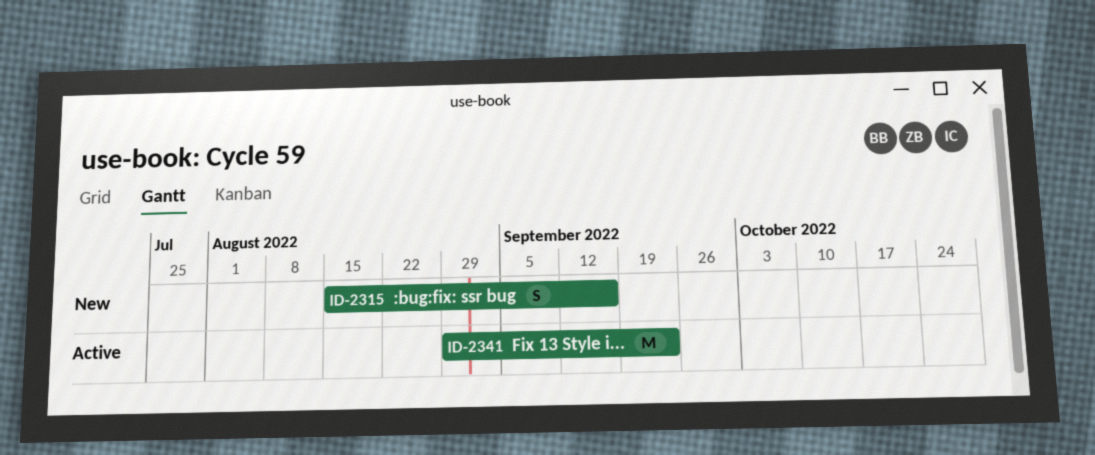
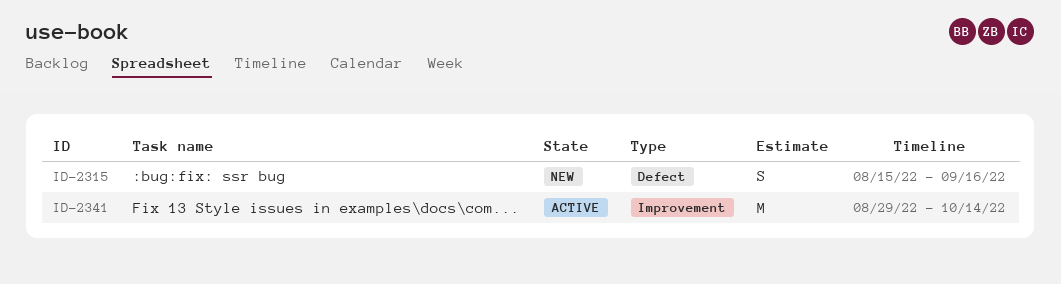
ID-2341, due: Sep 23 -> Oct 14

